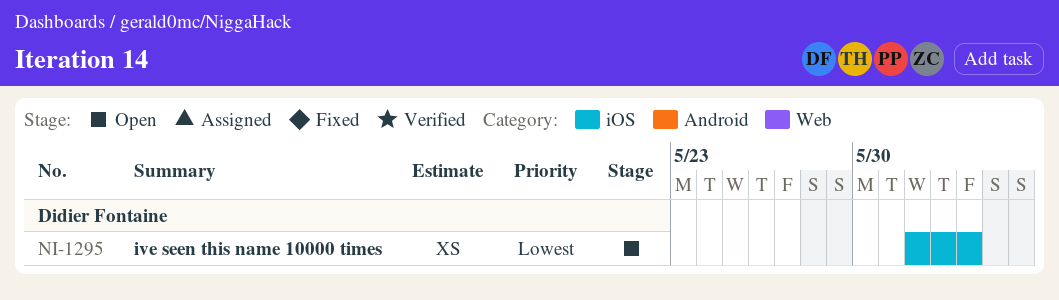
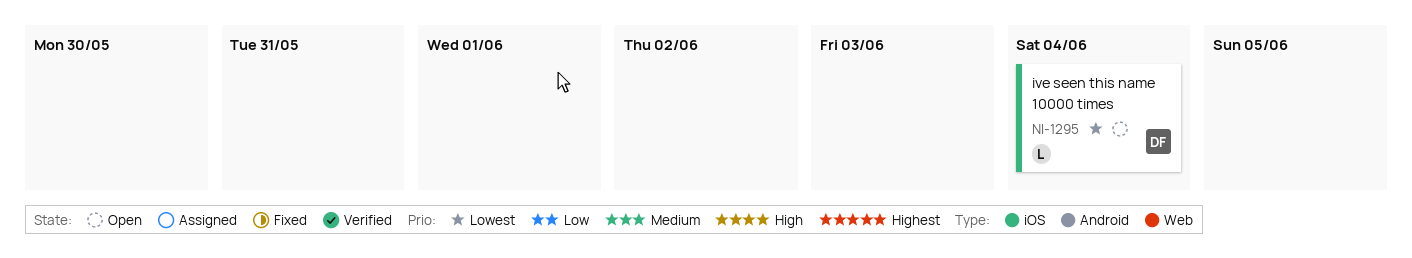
NI-1295, estimate: XS -> L
NI-1295, due: Jun 3 -> Jun 4

